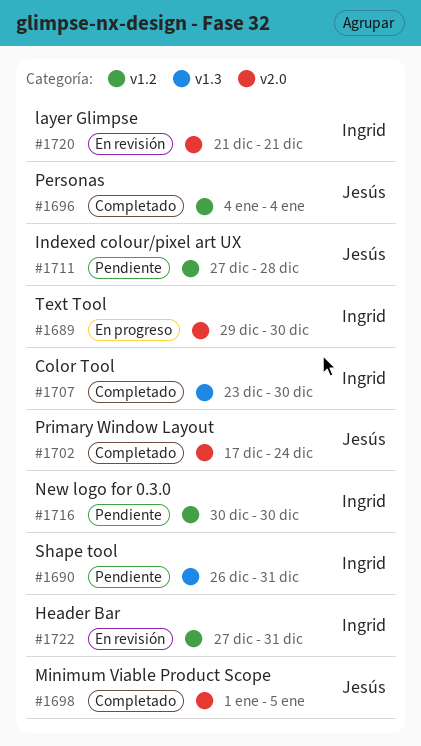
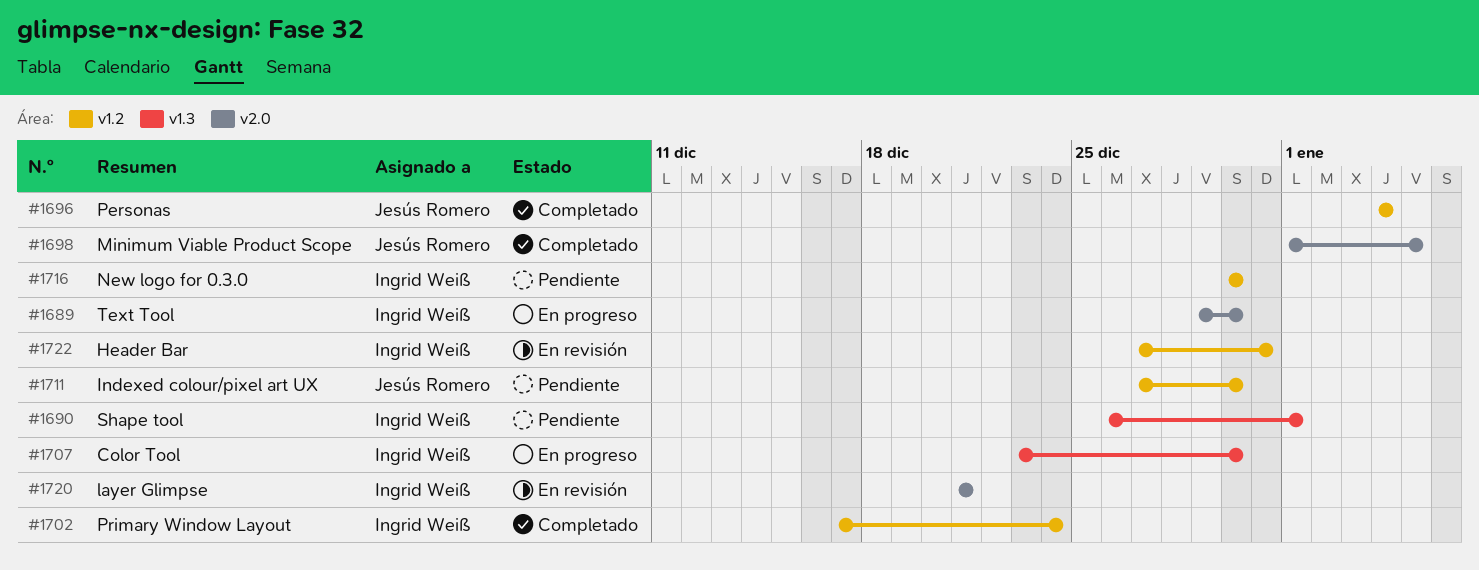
#1690, due: Dec 31 -> Jan 1
#1702, owner: Jesús Romero -> Ingrid Weiß
#1702, label: v2.0 -> v1.2
#1707, status: Completado -> En progreso
#1711, due: Dec 28 -> Dec 30

